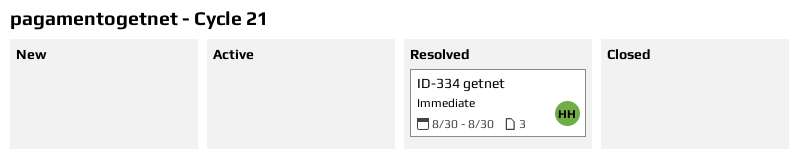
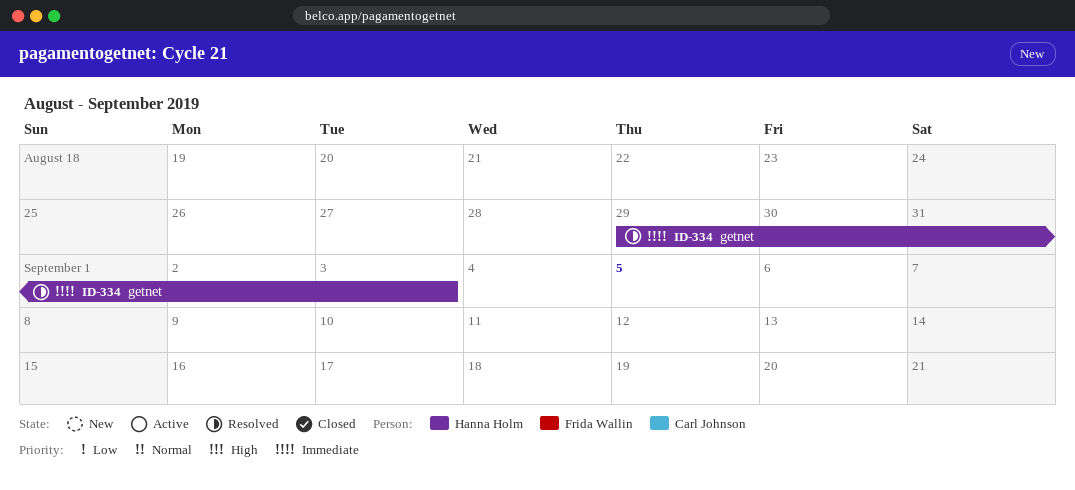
ID-334, start: Aug 30 -> Aug 29
ID-334, due: Aug 30 -> Sep 3

